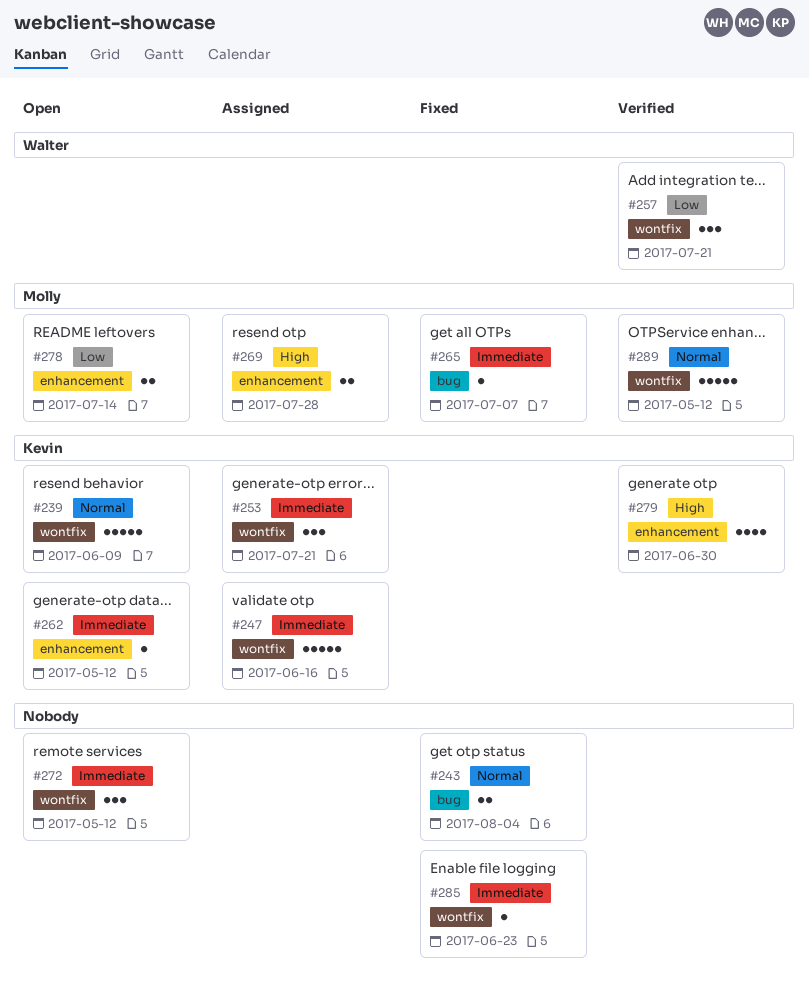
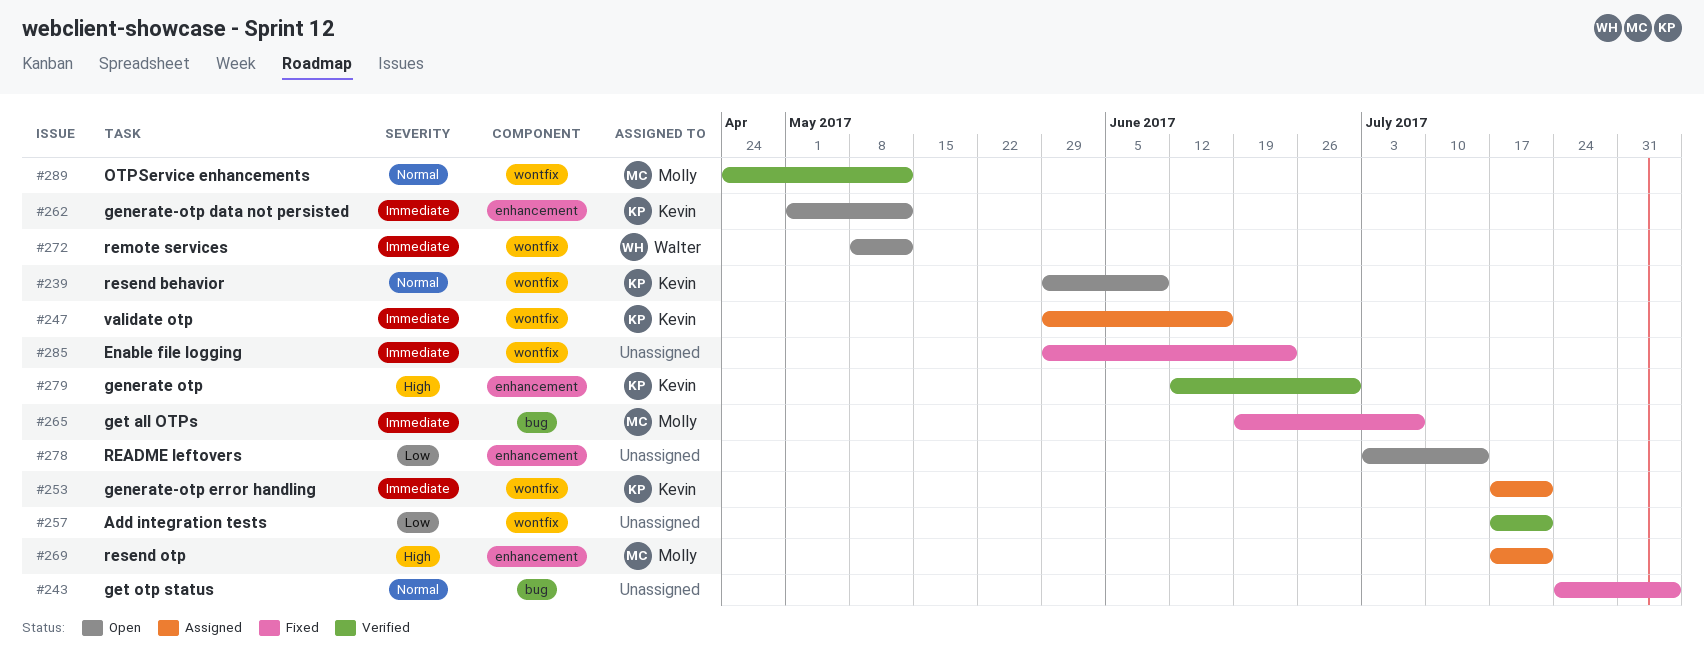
#257, owner: Walter -> none
#269, due: Jul 28 -> Jul 21
#272, owner: none -> Walter
#278, owner: Molly -> none

